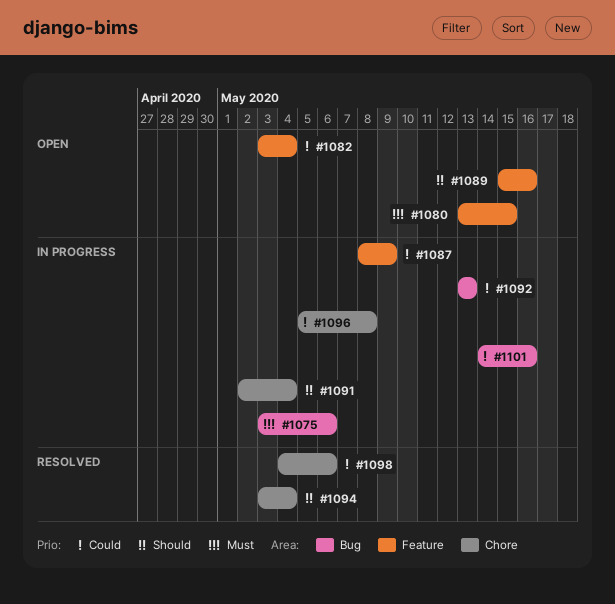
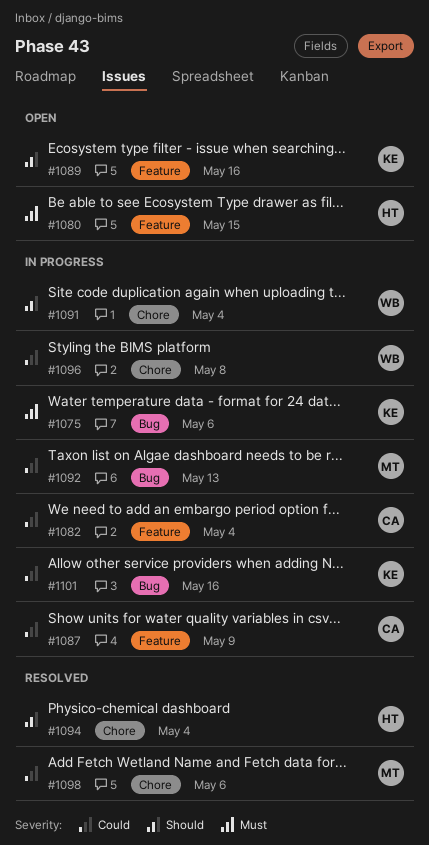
#1082, status: Open -> In progress

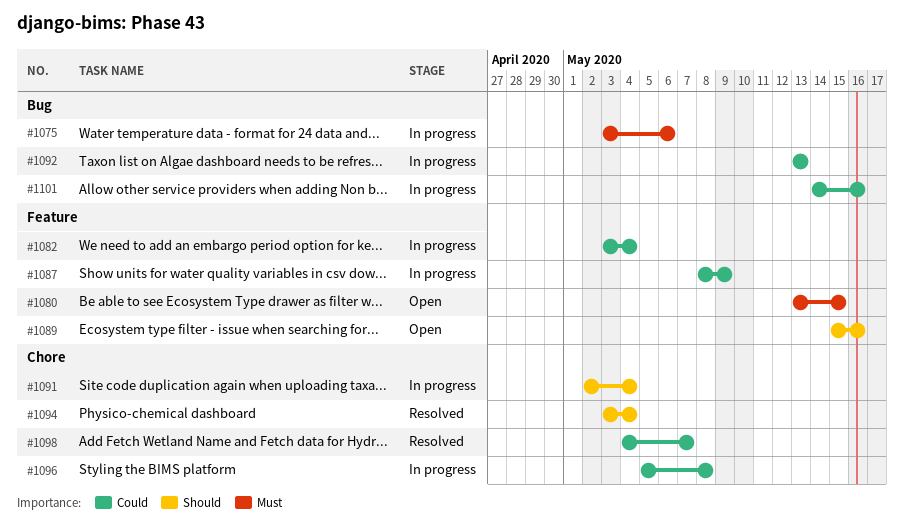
#1098, due: May 6 -> May 7

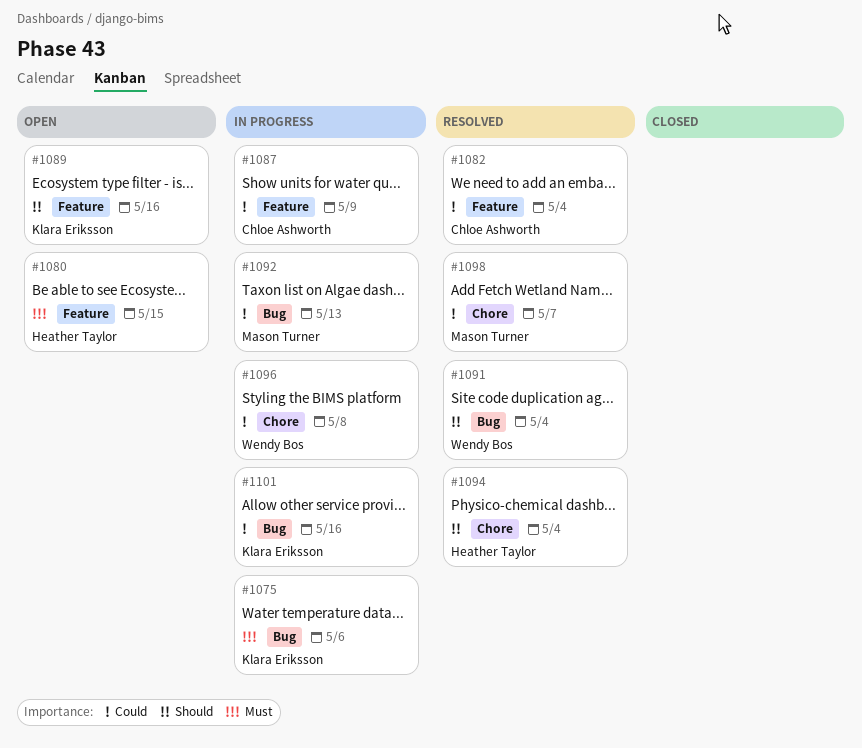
#1082, status: In progress -> Resolved
#1091, status: In progress -> Resolved
#1091, label: Chore -> Bug

